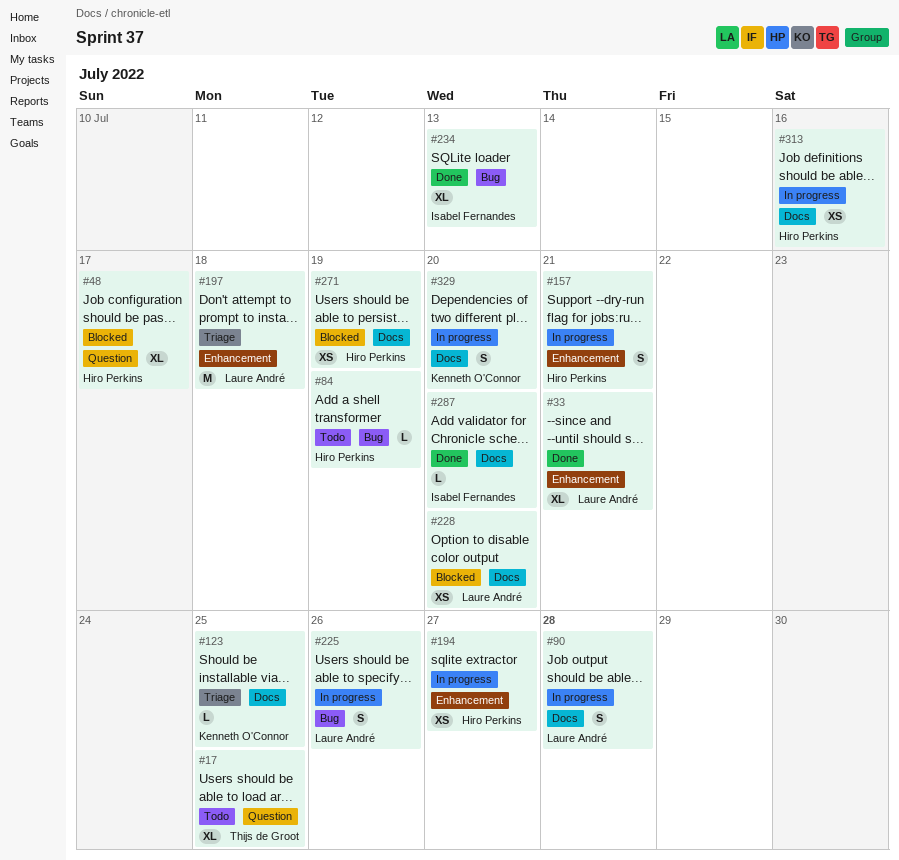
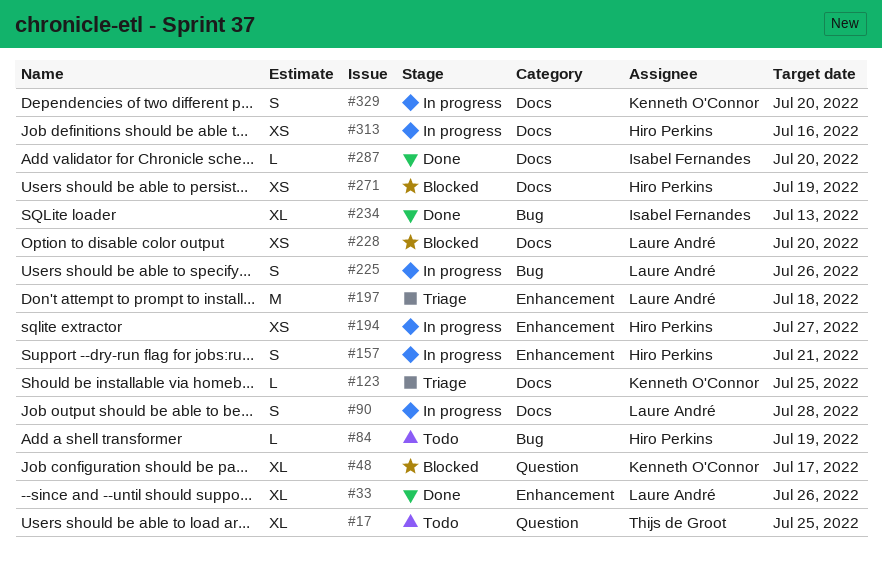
#33, due: Jul 21 -> Jul 26
#48, owner: Hiro Perkins -> Kenneth O'Connor

